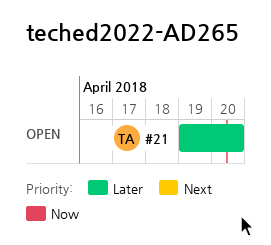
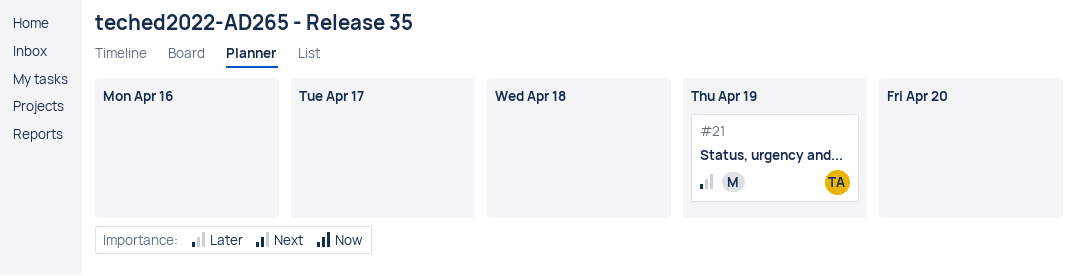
#21, due: Apr 20 -> Apr 19

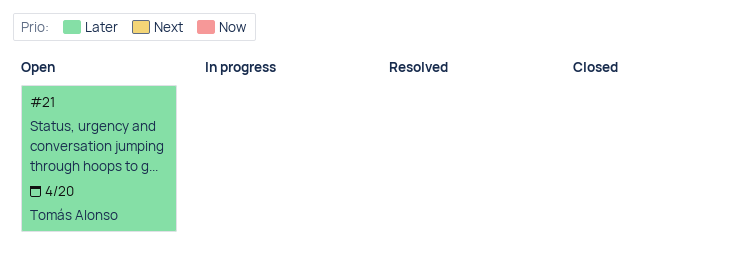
#21, due: Apr 19 -> Apr 20

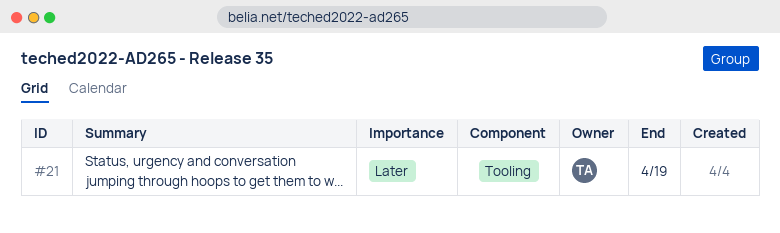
#21, due: Apr 20 -> Apr 19

